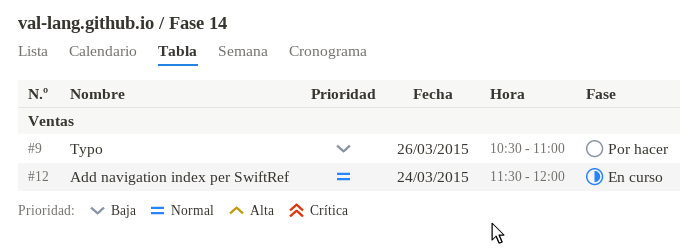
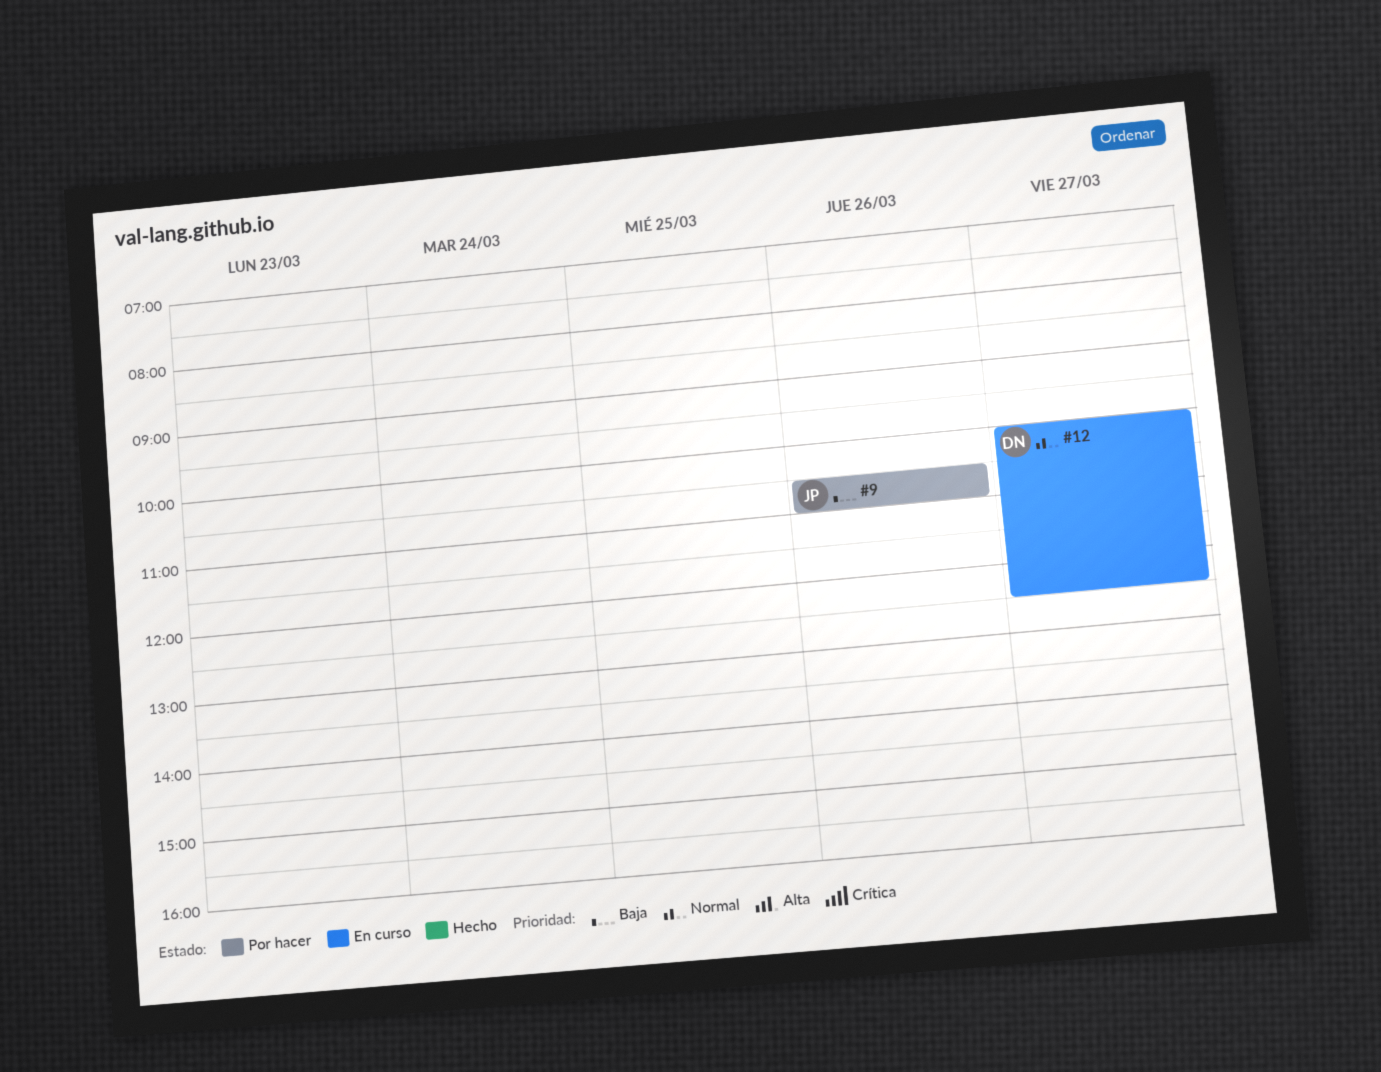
#12, day: Mar 24 -> Mar 27
#12, begins: 11:30 -> 10:00
#12, ends: 12:00 -> 12:30

